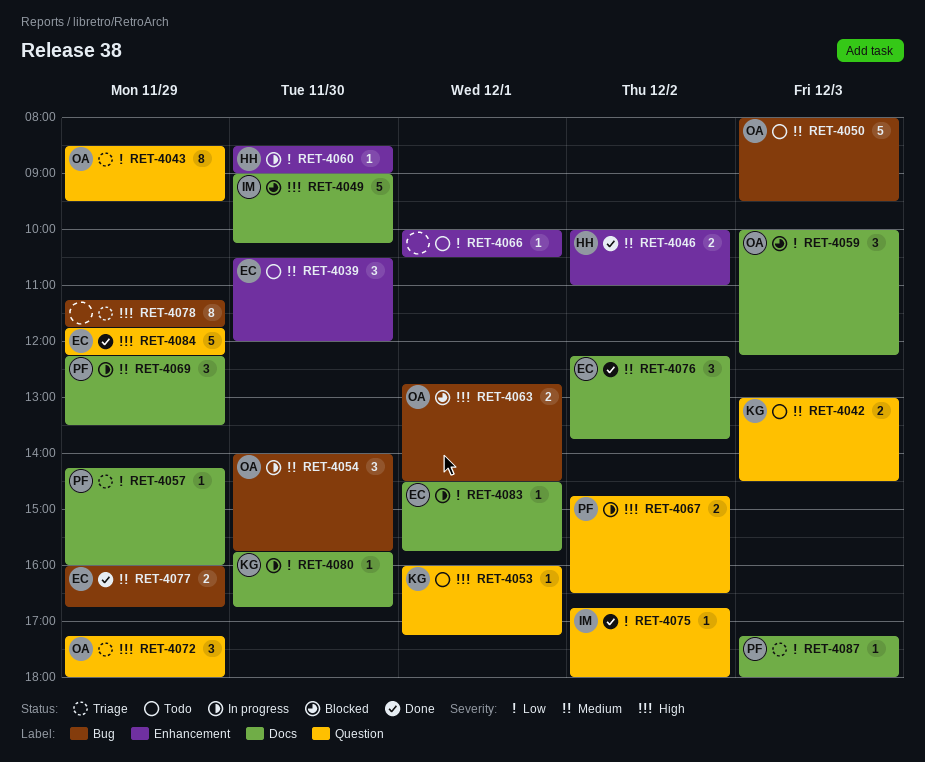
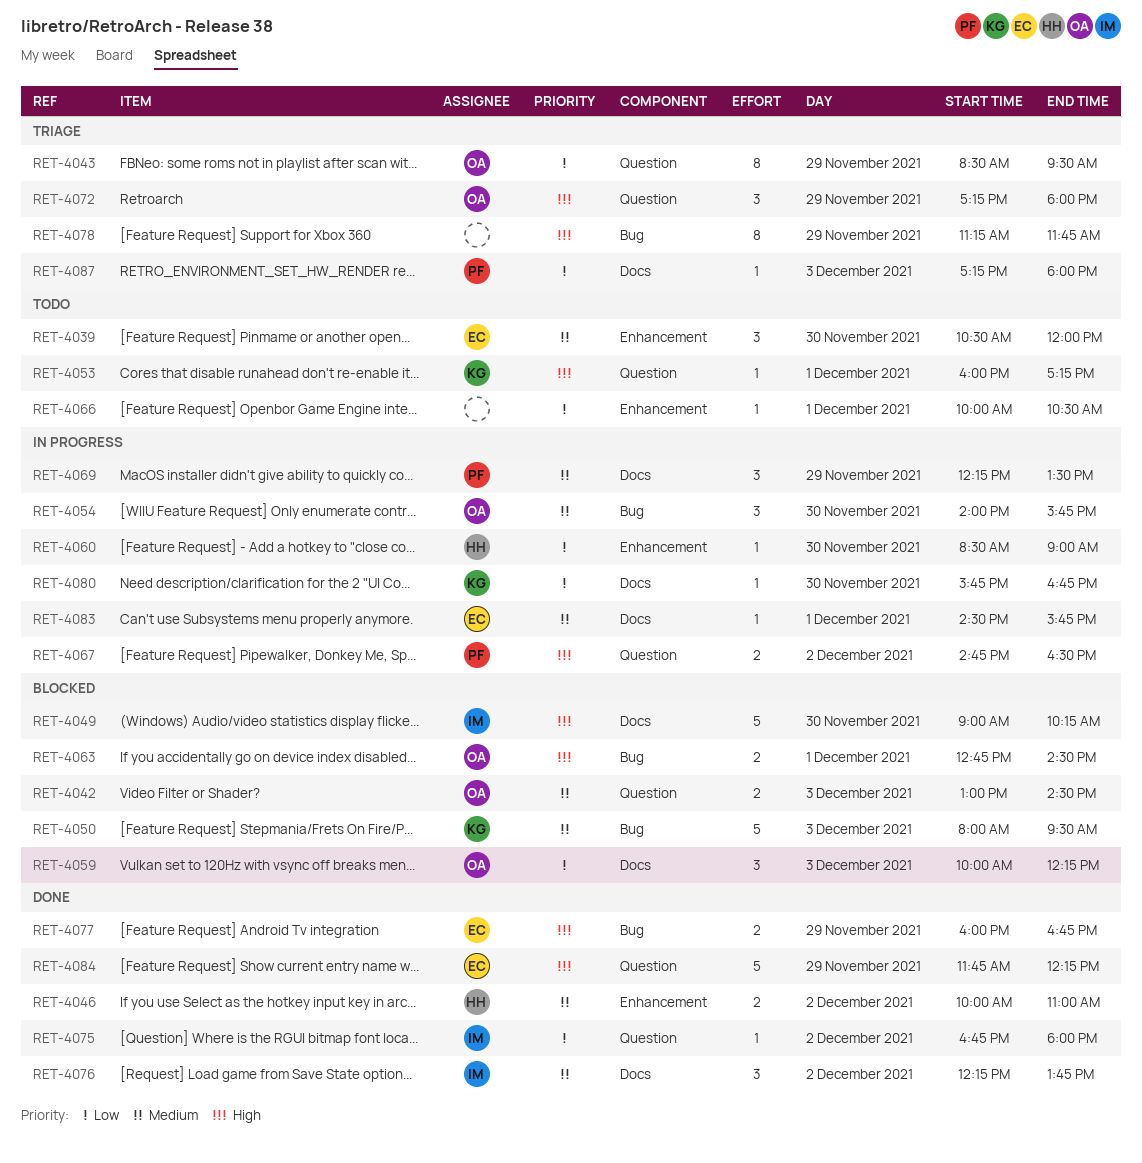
RET-4042, status: Todo -> Blocked
RET-4042, owner: KG -> OA
RET-4050, status: Todo -> Blocked
RET-4050, owner: OA -> KG
RET-4057: present -> none
RET-4076, owner: EC -> IM
RET-4077, priority: Medium -> High
RET-4083, priority: Low -> Medium

